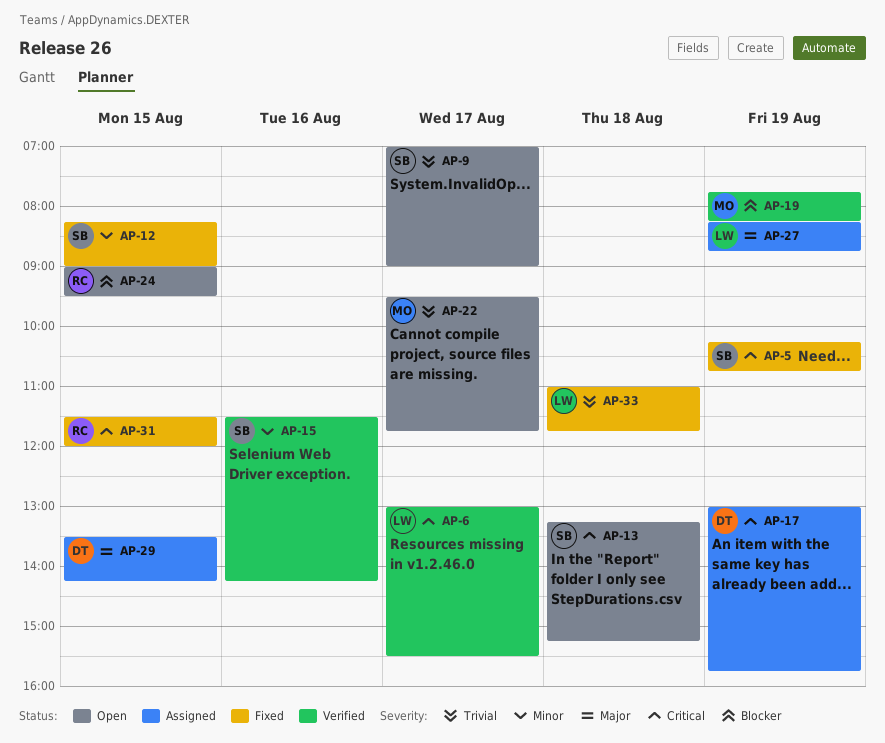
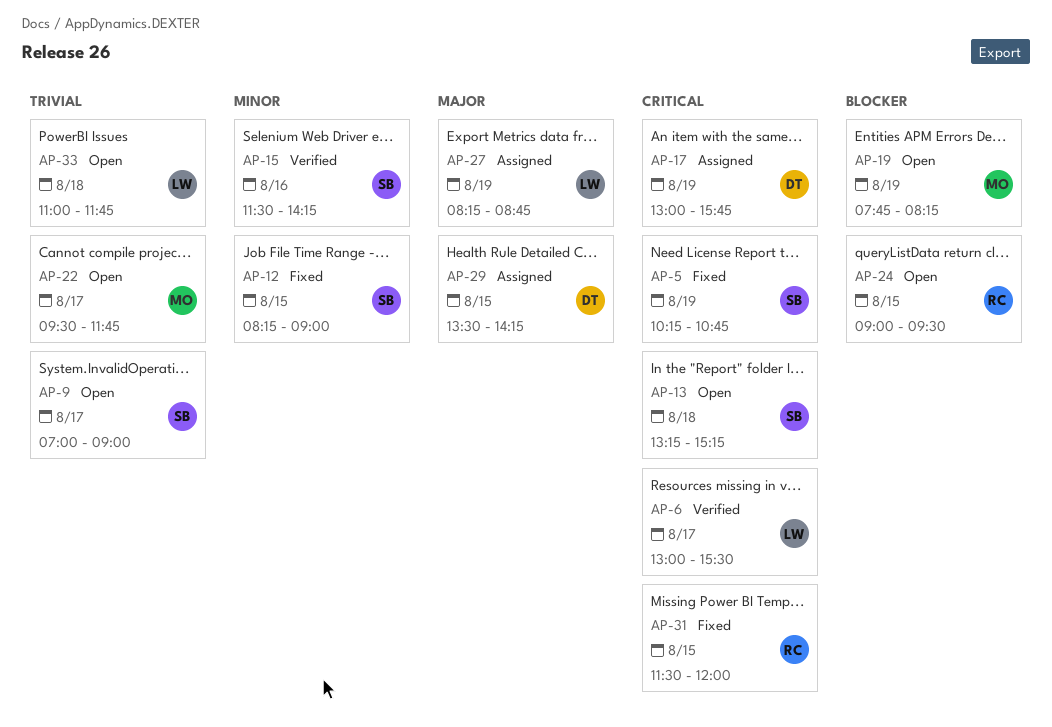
AP-19, status: Verified -> Open
AP-33, status: Fixed -> Open

